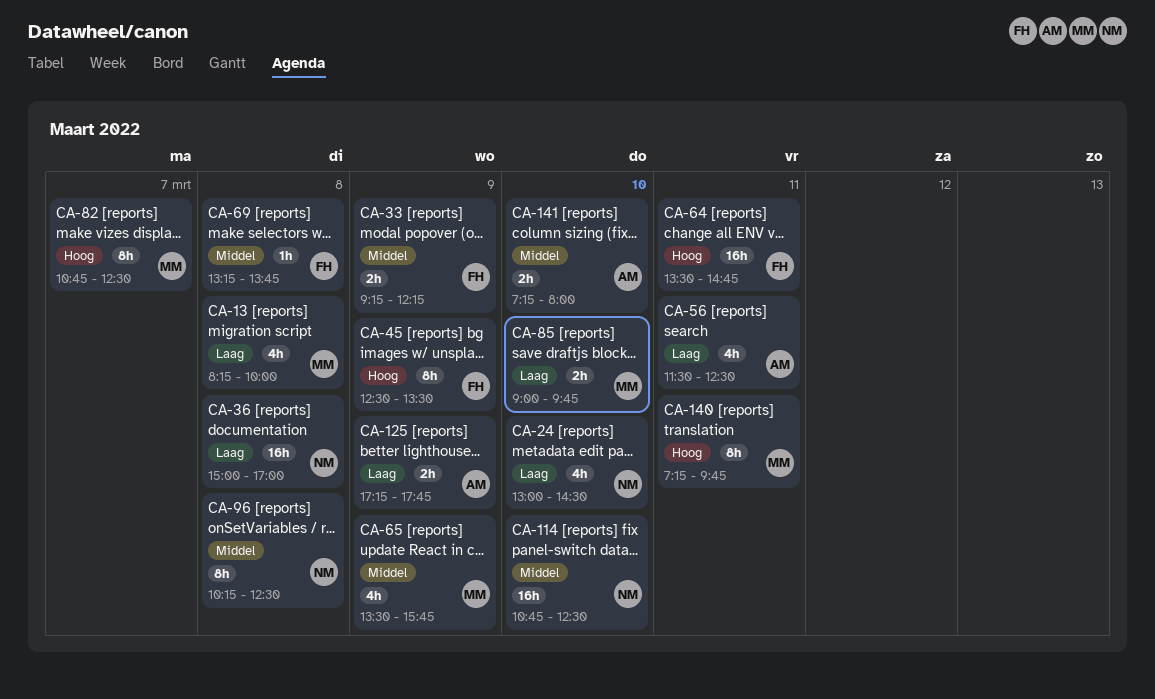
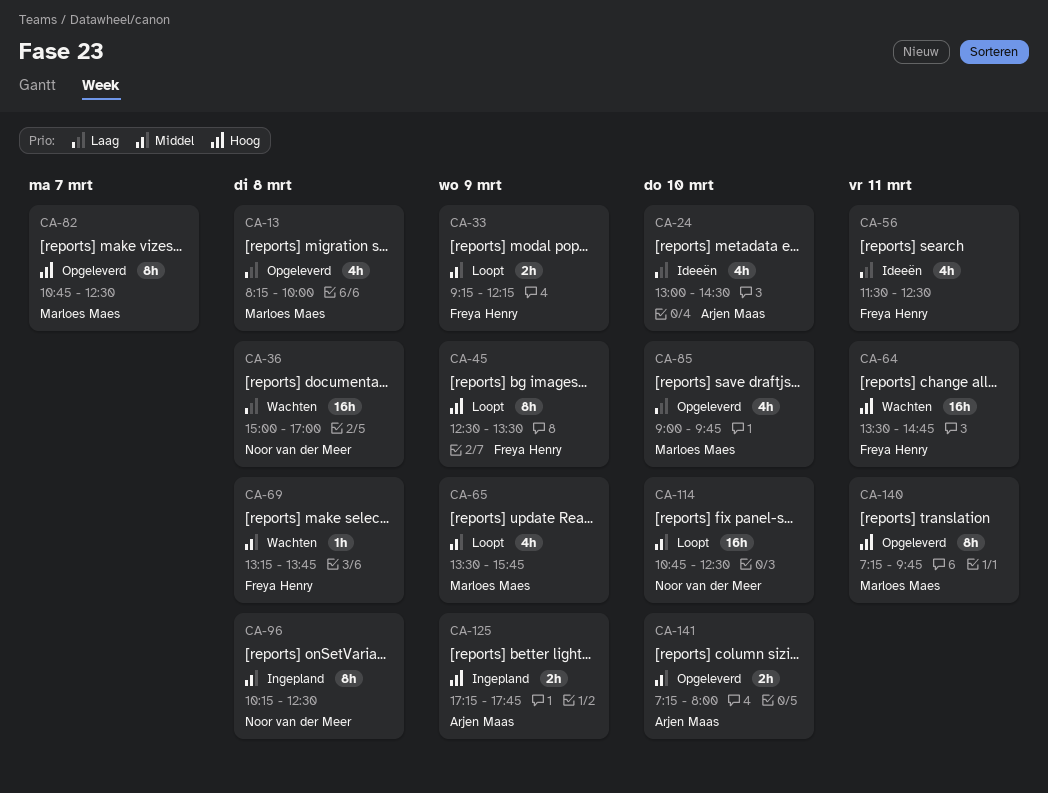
CA-24, owner: Noor van der Meer -> Arjen Maas
CA-56, owner: Arjen Maas -> Freya Henry
CA-85, estimate: 2h -> 4h
CA-125, priority: Laag -> Hoog

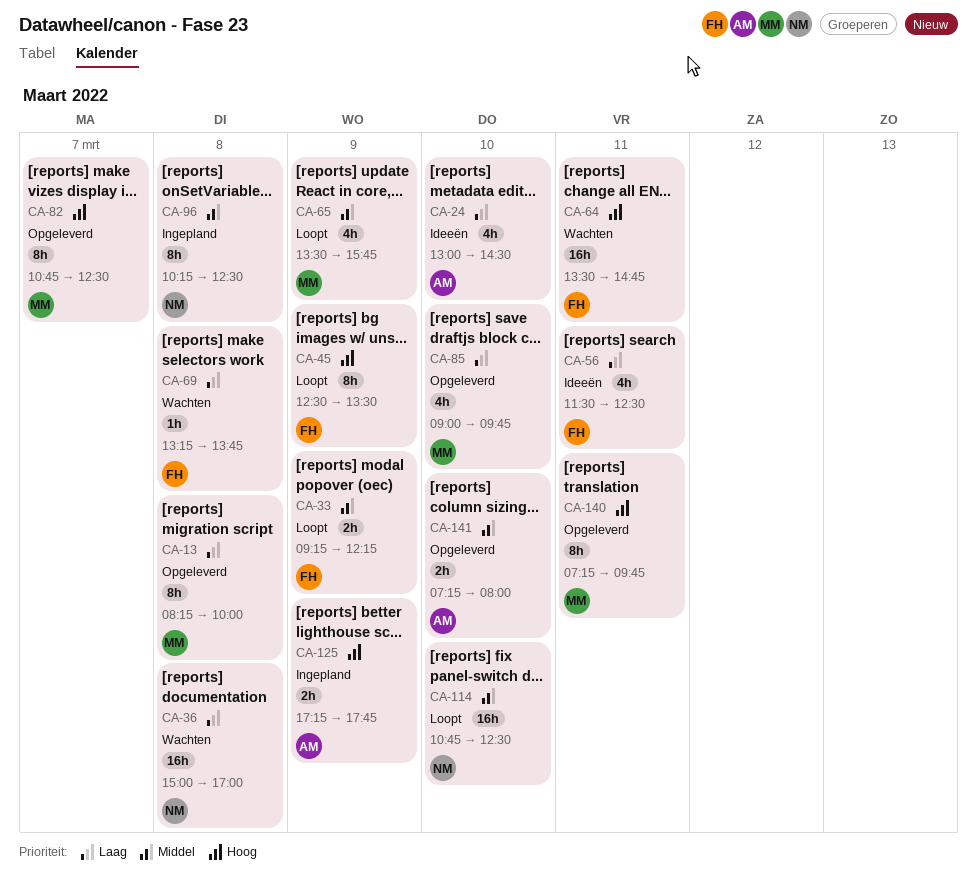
CA-13, estimate: 4h -> 8h
CA-69, priority: Middel -> Laag

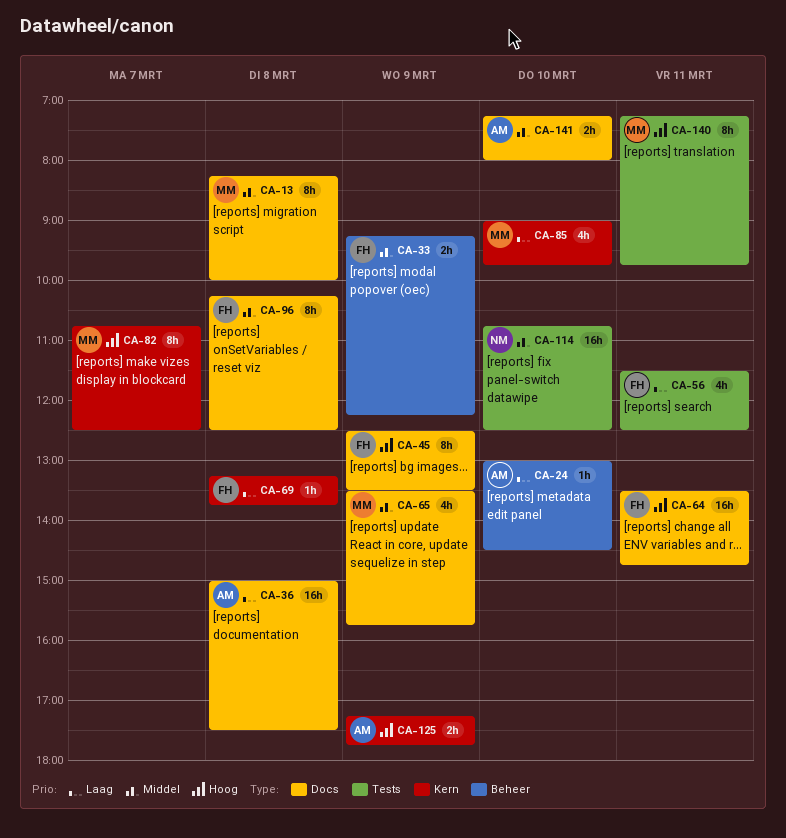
CA-13, priority: Laag -> Middel
CA-24, estimate: 4h -> 1h
CA-36, owner: NM -> AM
CA-36, ends: 17:00 -> 17:30
CA-96, owner: NM -> FH

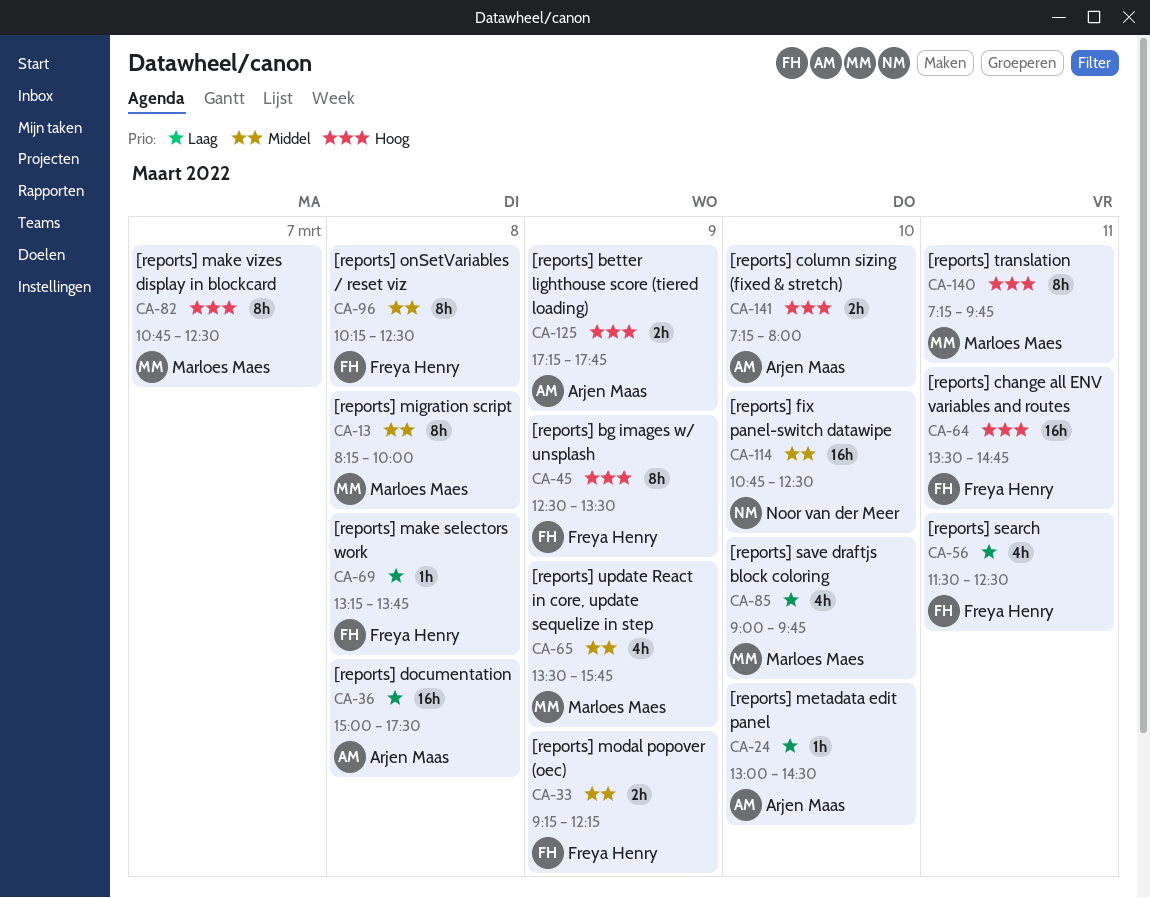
CA-141, priority: Middel -> Hoog

